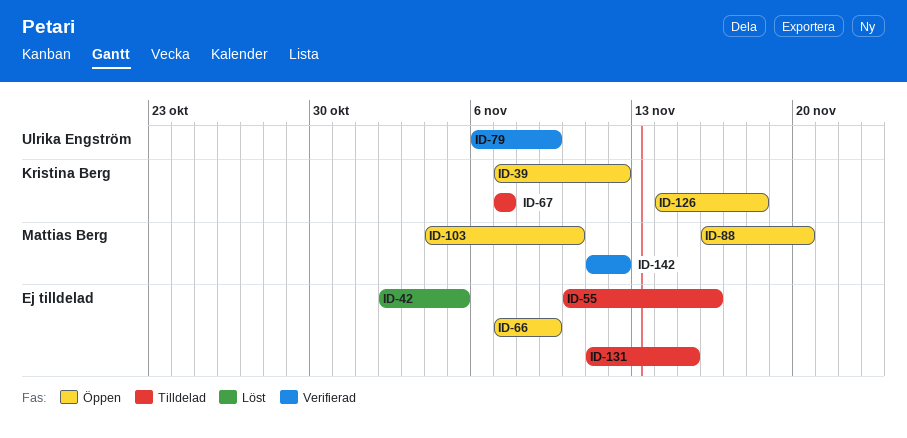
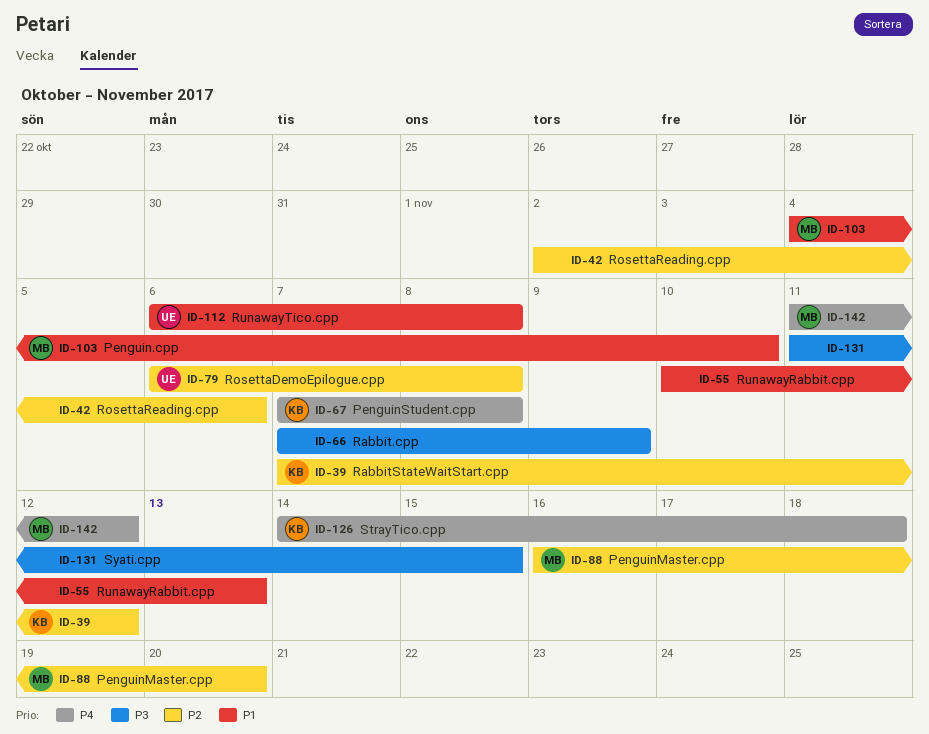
ID-42, due: Nov 5 -> Nov 6
ID-55, due: Nov 16 -> Nov 13
ID-67, due: Nov 7 -> Nov 8
ID-79, due: Nov 9 -> Nov 8
ID-112: none -> present

